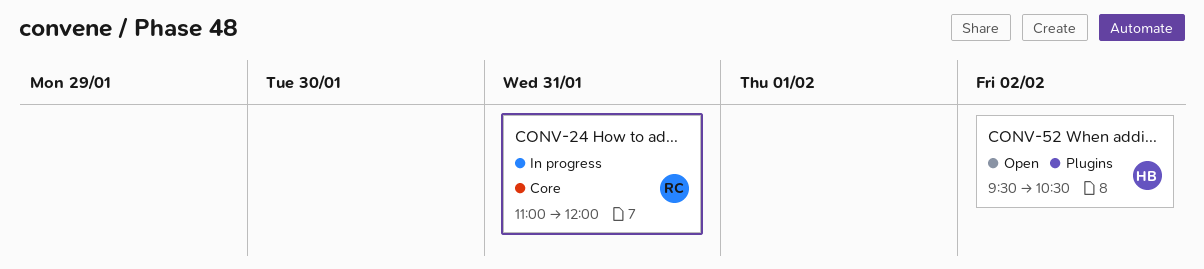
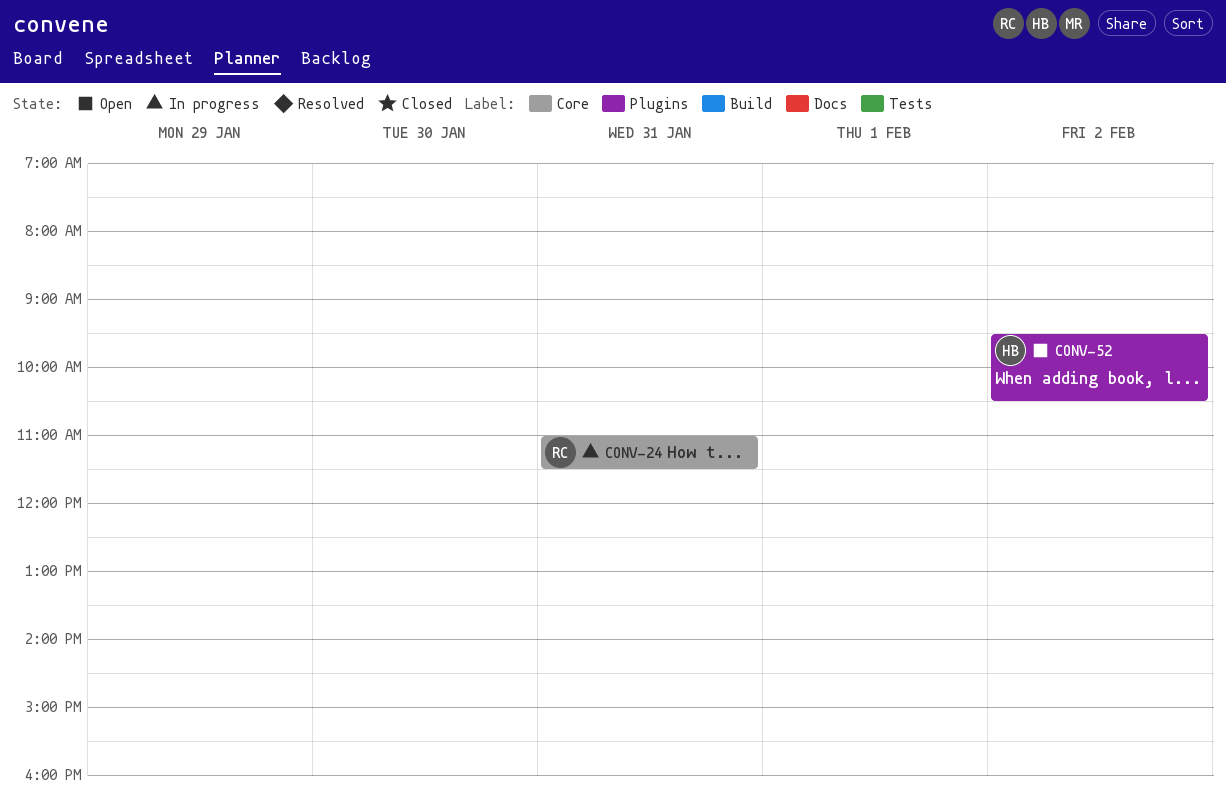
CONV-24, ends: 12:00 -> 11:30

